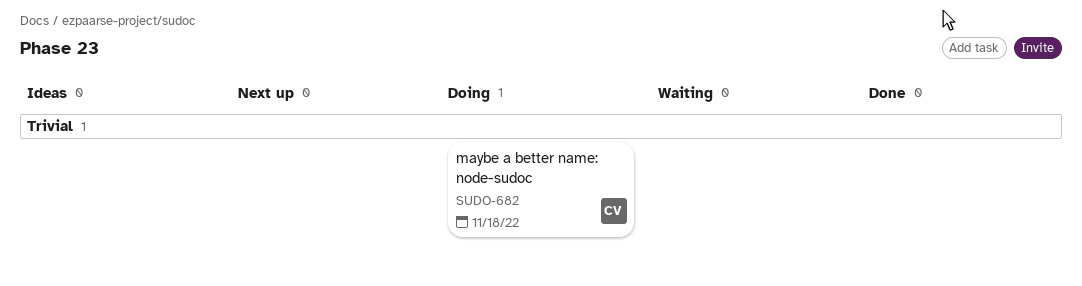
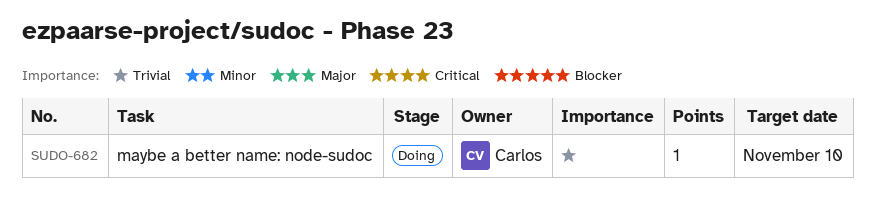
SUDO-682, due: Nov 18 -> Nov 10

